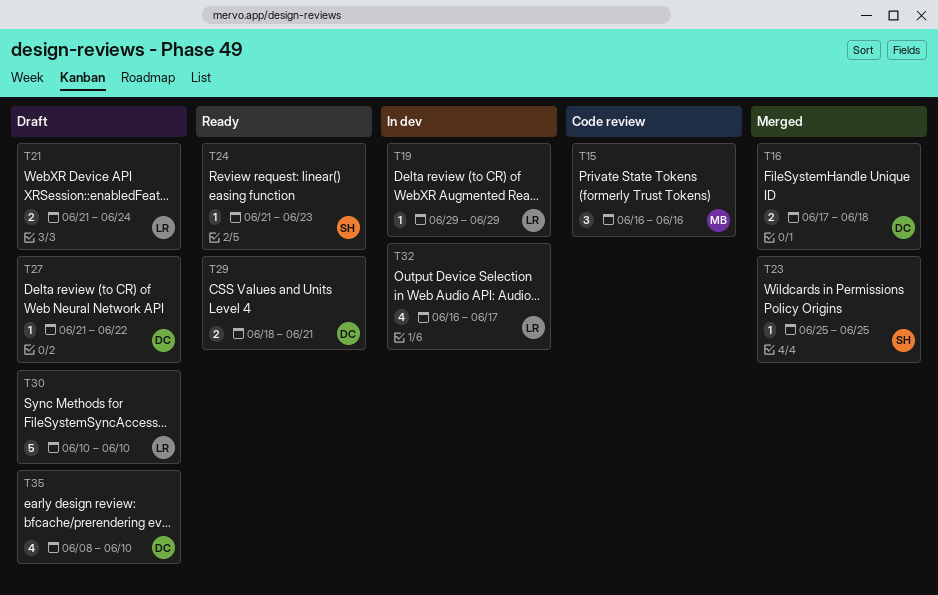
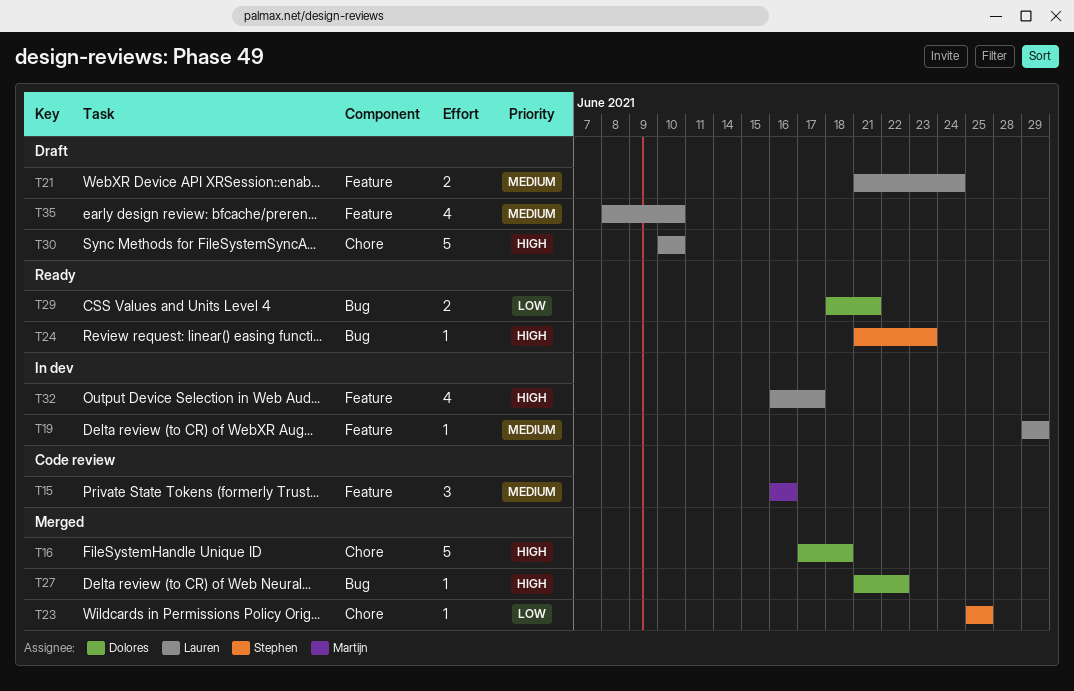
T16, estimate: 2 -> 5
T27, status: Draft -> Merged
T35, owner: Dolores -> Lauren

